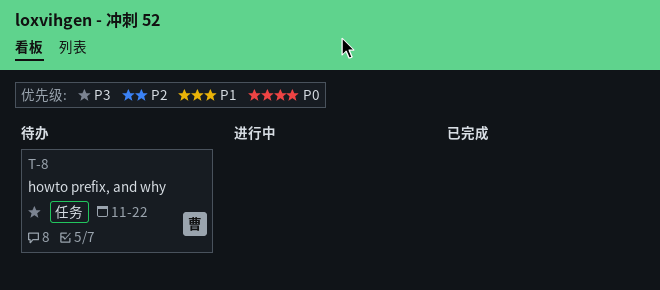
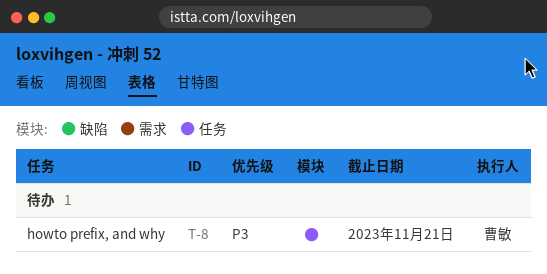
T-8, due: Nov 22 -> Nov 21

